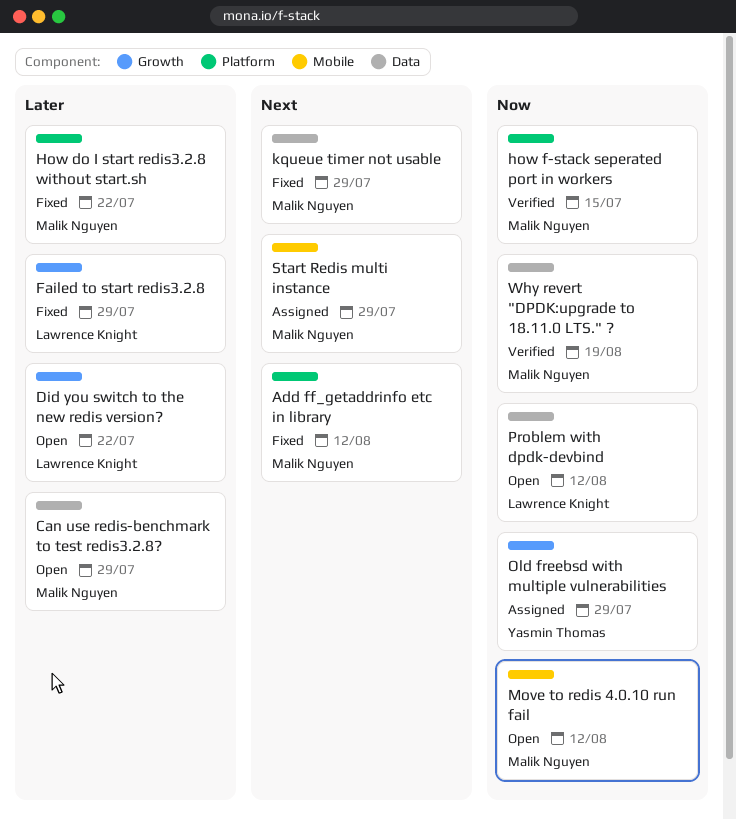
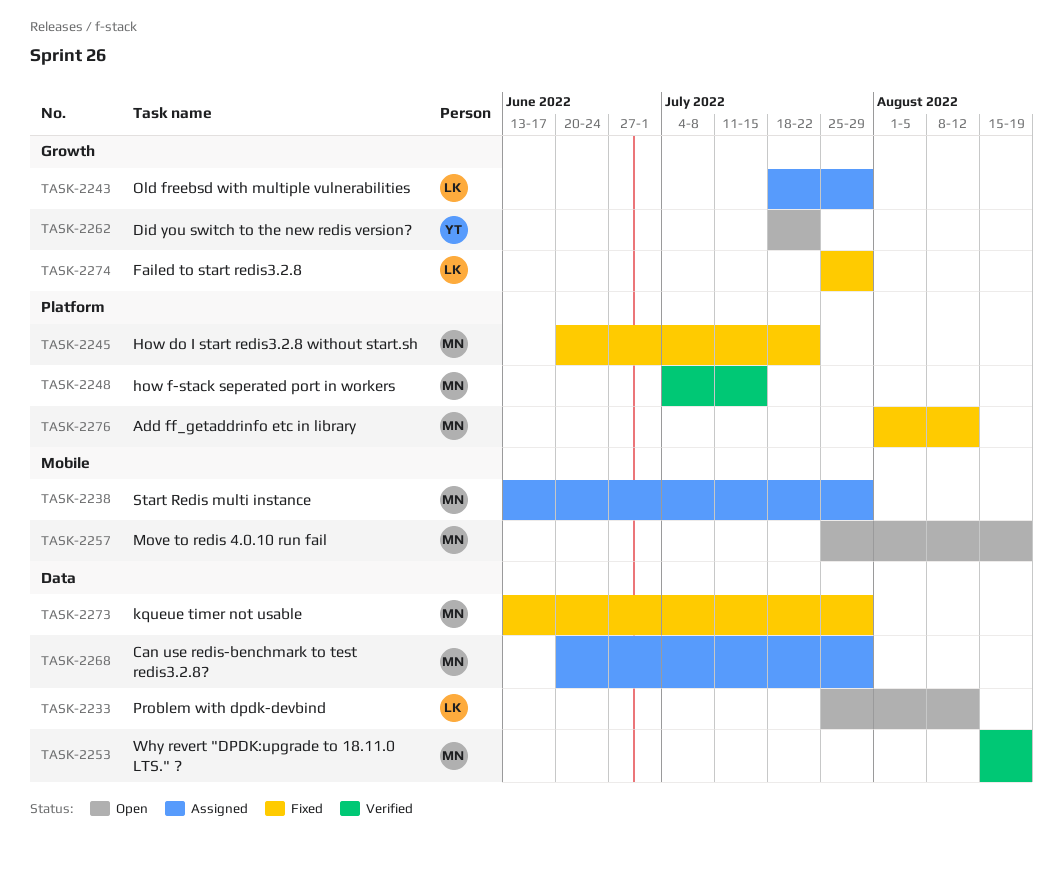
Can use redis-benchmark to test redis3.2.8?, status: Open -> Assigned
Did you switch to the new redis version?, owner: Lawrence Knight -> Yasmin Thomas
Move to redis 4.0.10 run fail, due: Aug 12 -> Aug 19
Old freebsd with multiple vulnerabilities, owner: Yasmin Thomas -> Lawrence Knight

